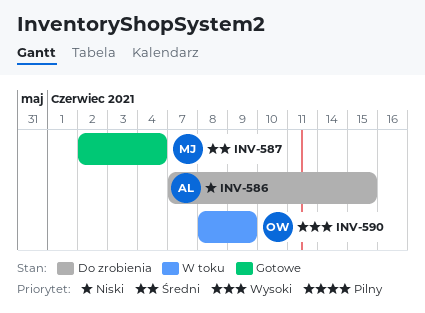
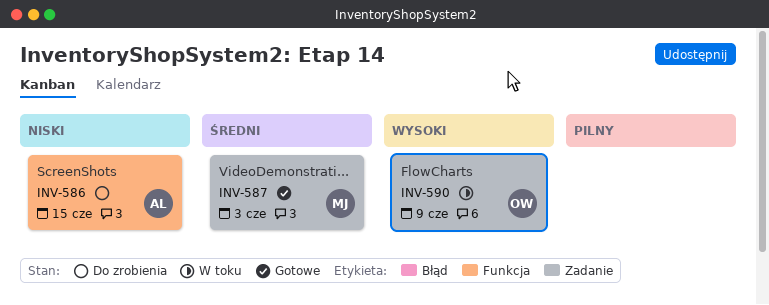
INV-587, due: Jun 4 -> Jun 3

